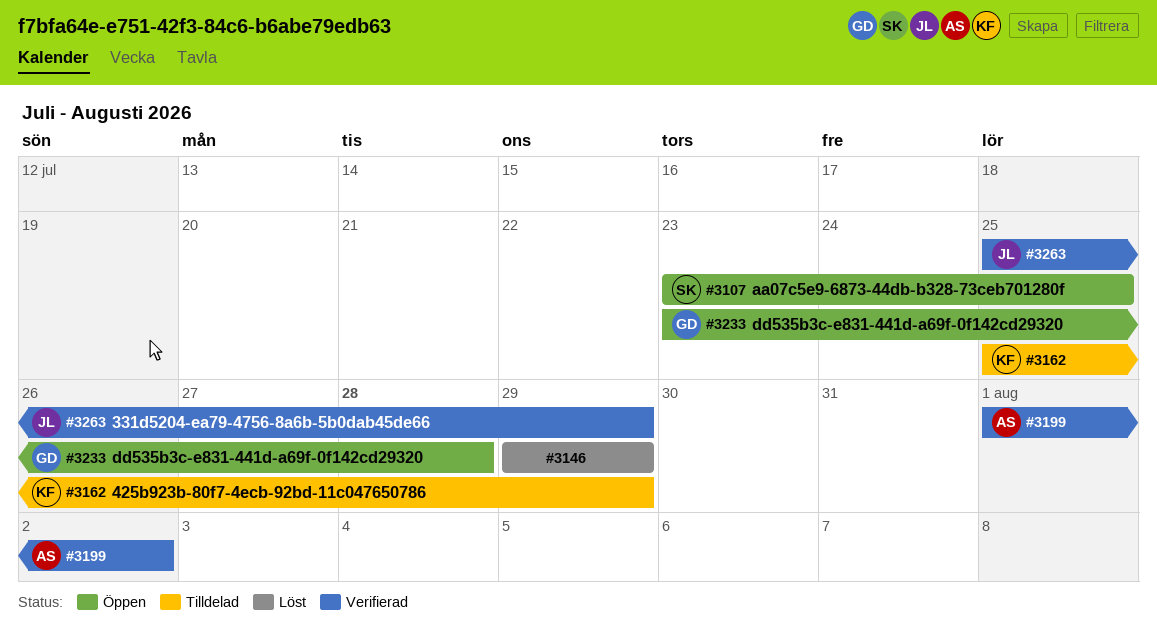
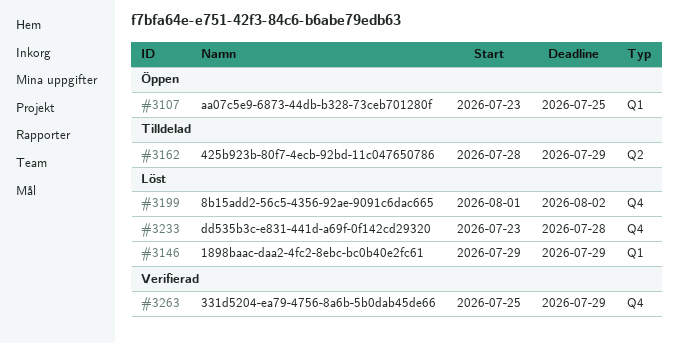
#3162, start: Jul 25 -> Jul 28
#3199, status: Verifierad -> Löst
#3233, status: Öppen -> Löst

